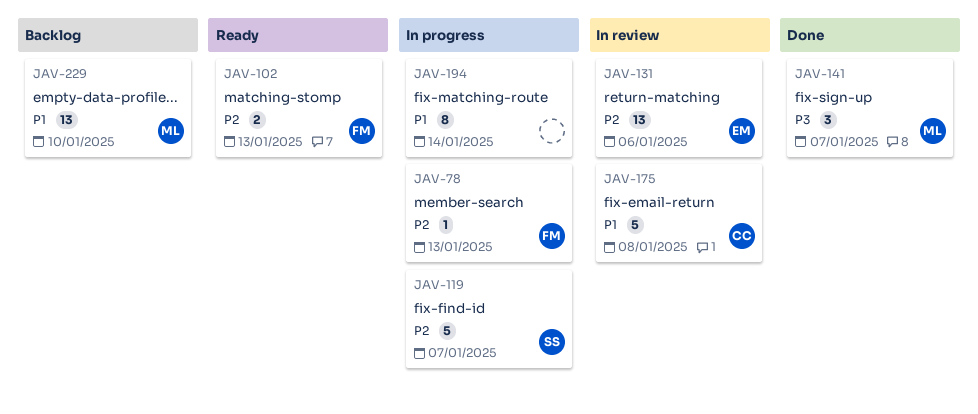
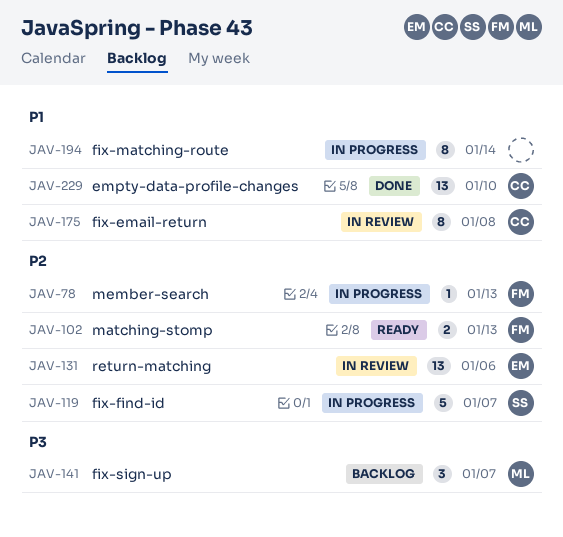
JAV-141, status: Done -> Backlog
JAV-175, estimate: 5 -> 8
JAV-229, status: Backlog -> Done
JAV-229, owner: ML -> CC

